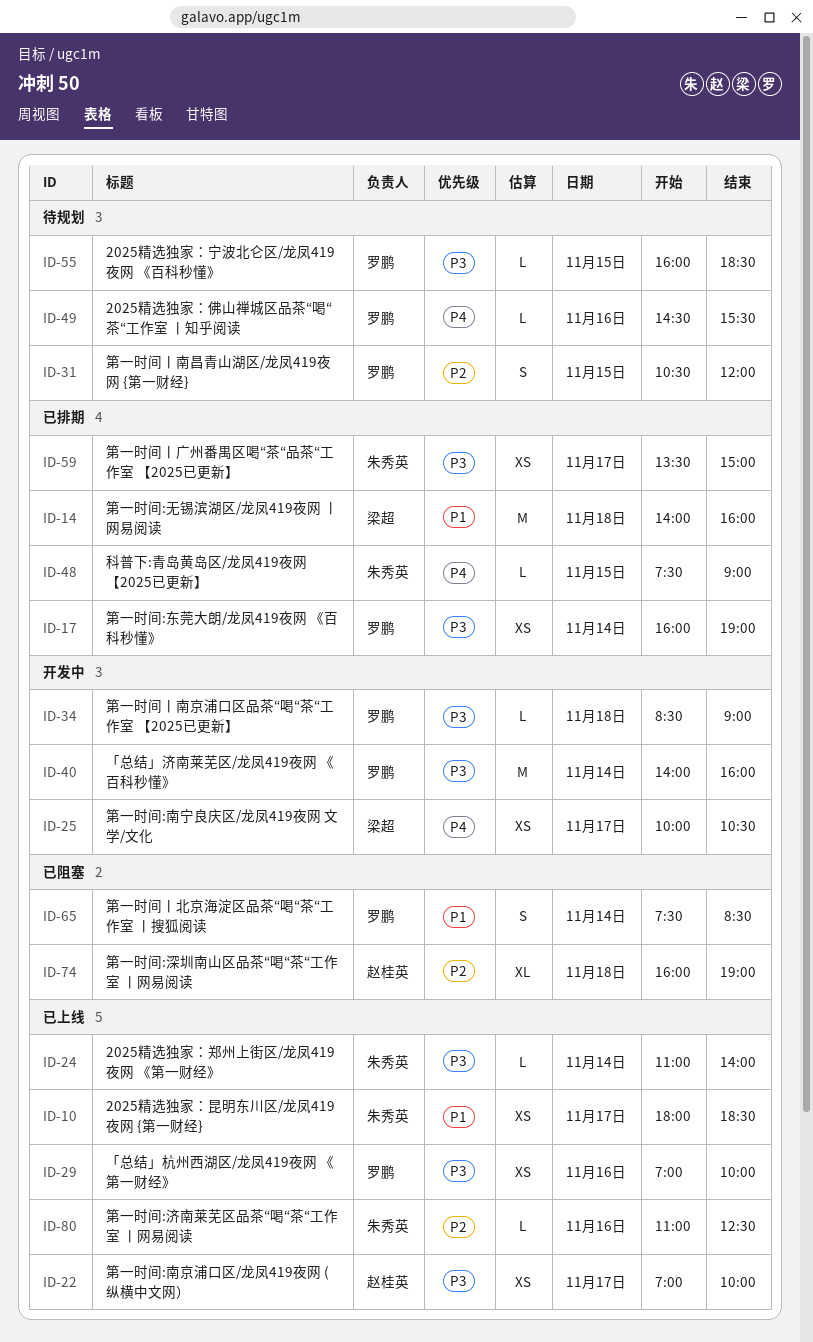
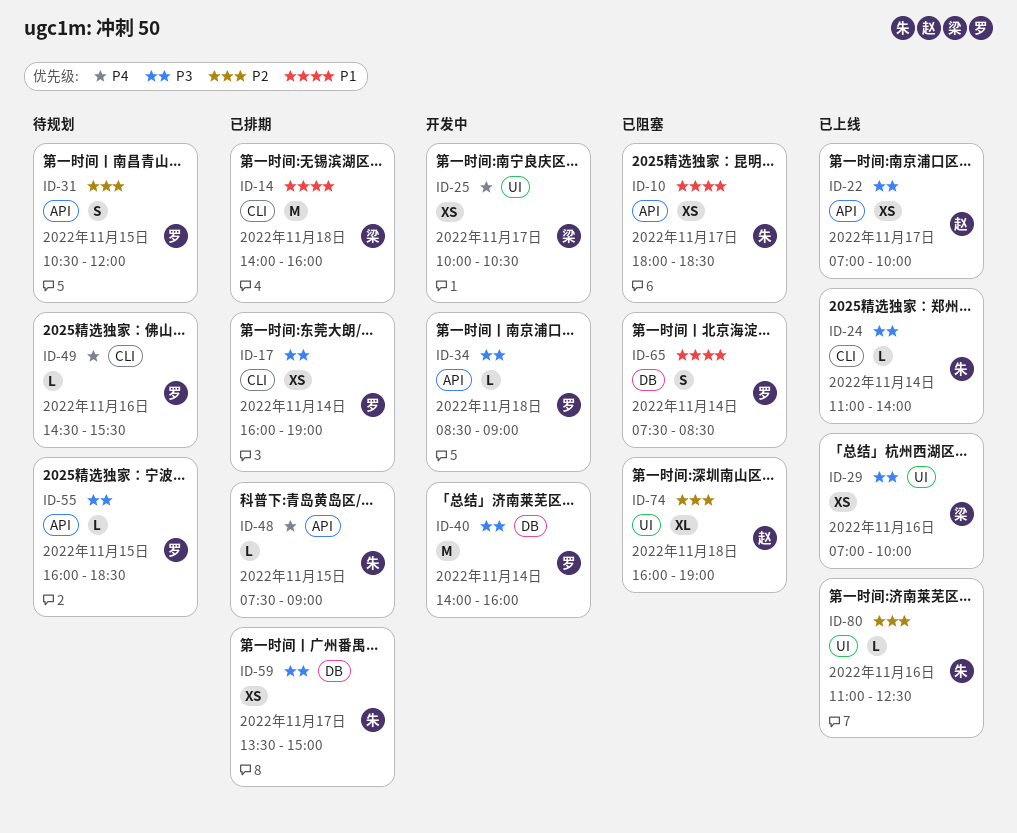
ID-10, status: 已上线 -> 已阻塞
ID-29, owner: 罗鹏 -> 梁超

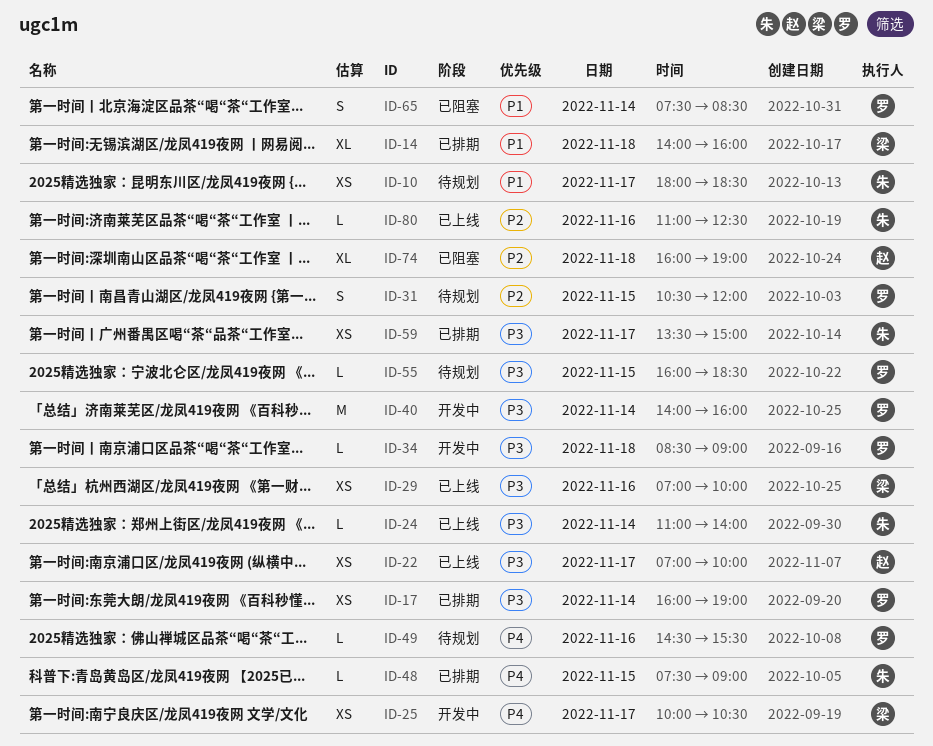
ID-10, status: 已阻塞 -> 待规划
ID-14, estimate: M -> XL

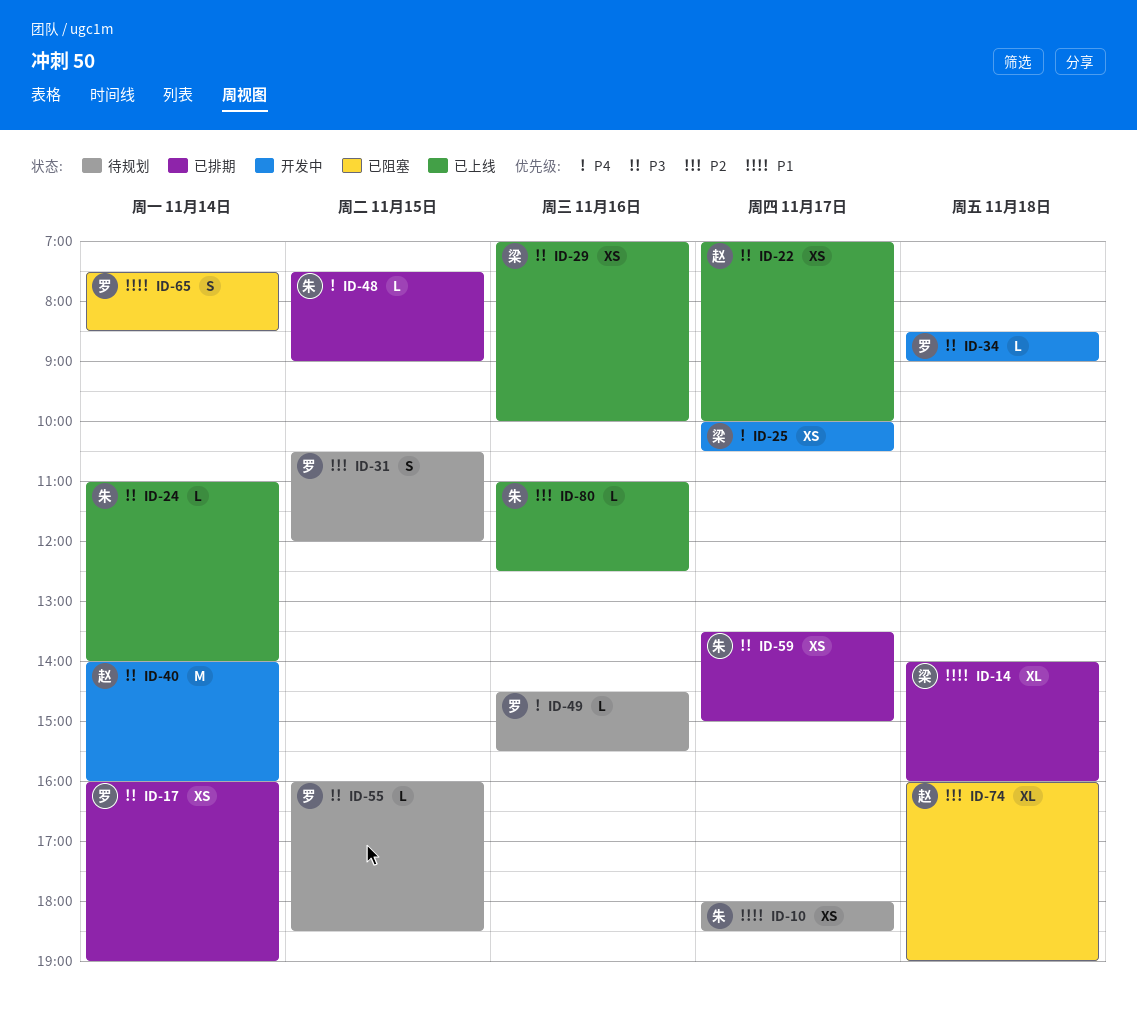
ID-40, owner: 罗 -> 赵

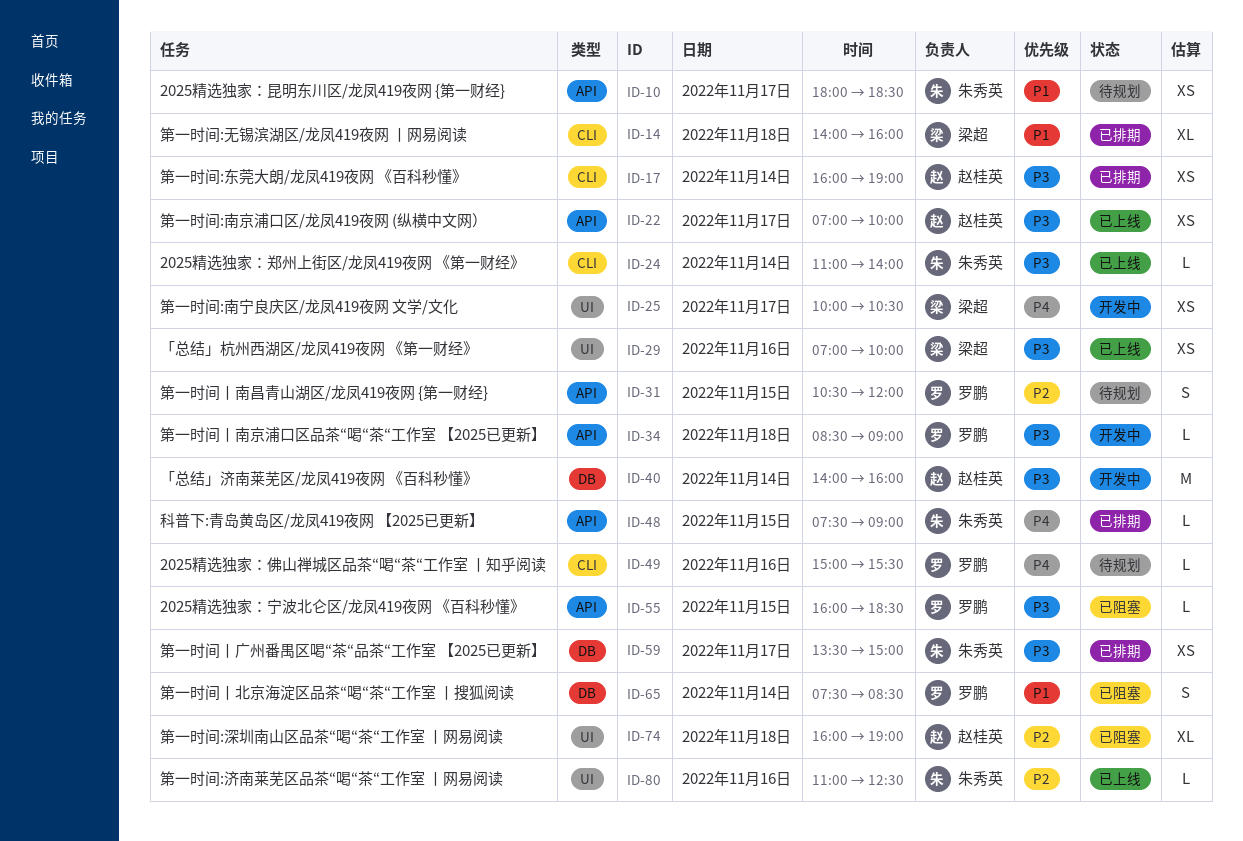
ID-17, owner: 罗鹏 -> 赵桂英
ID-49, begins: 14:30 -> 15:00
ID-55, status: 待规划 -> 已阻塞

